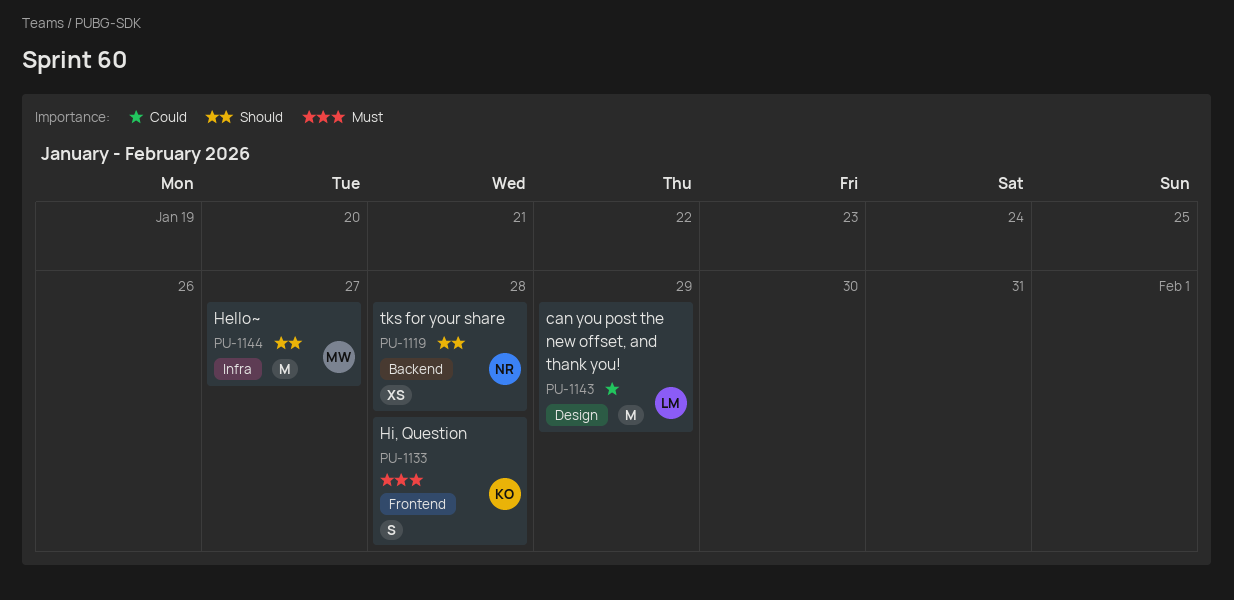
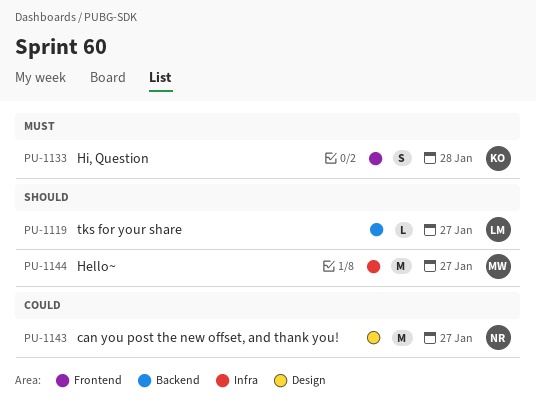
PU-1119, owner: NR -> LM
PU-1119, estimate: XS -> L
PU-1119, due: Jan 28 -> Jan 27
PU-1143, owner: LM -> NR
PU-1143, due: Jan 29 -> Jan 27

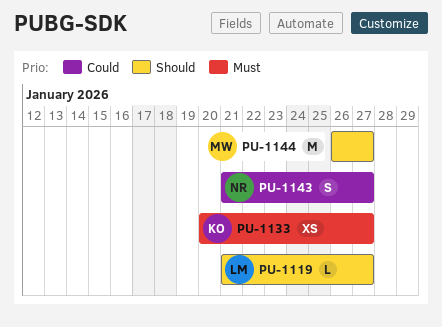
PU-1133, estimate: S -> XS
PU-1133, due: Jan 28 -> Jan 27
PU-1143, estimate: M -> S

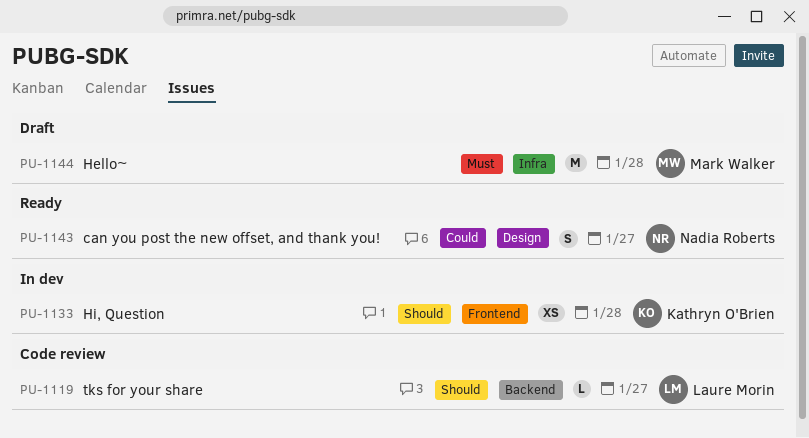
PU-1133, priority: Must -> Should
PU-1133, due: Jan 27 -> Jan 28
PU-1144, priority: Should -> Must
PU-1144, due: Jan 27 -> Jan 28

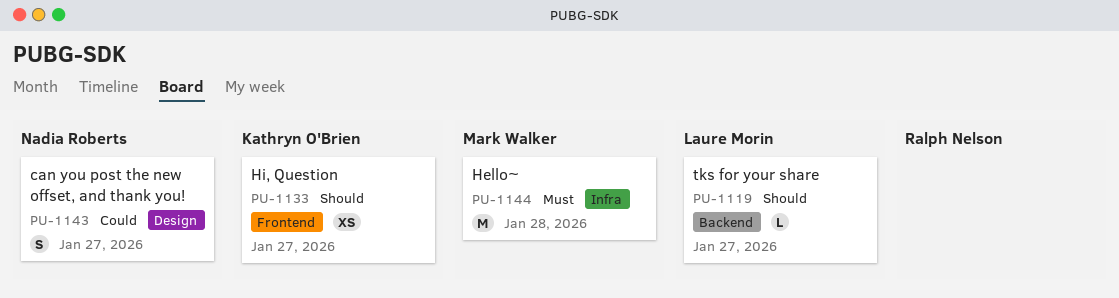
PU-1133, due: Jan 28 -> Jan 27

